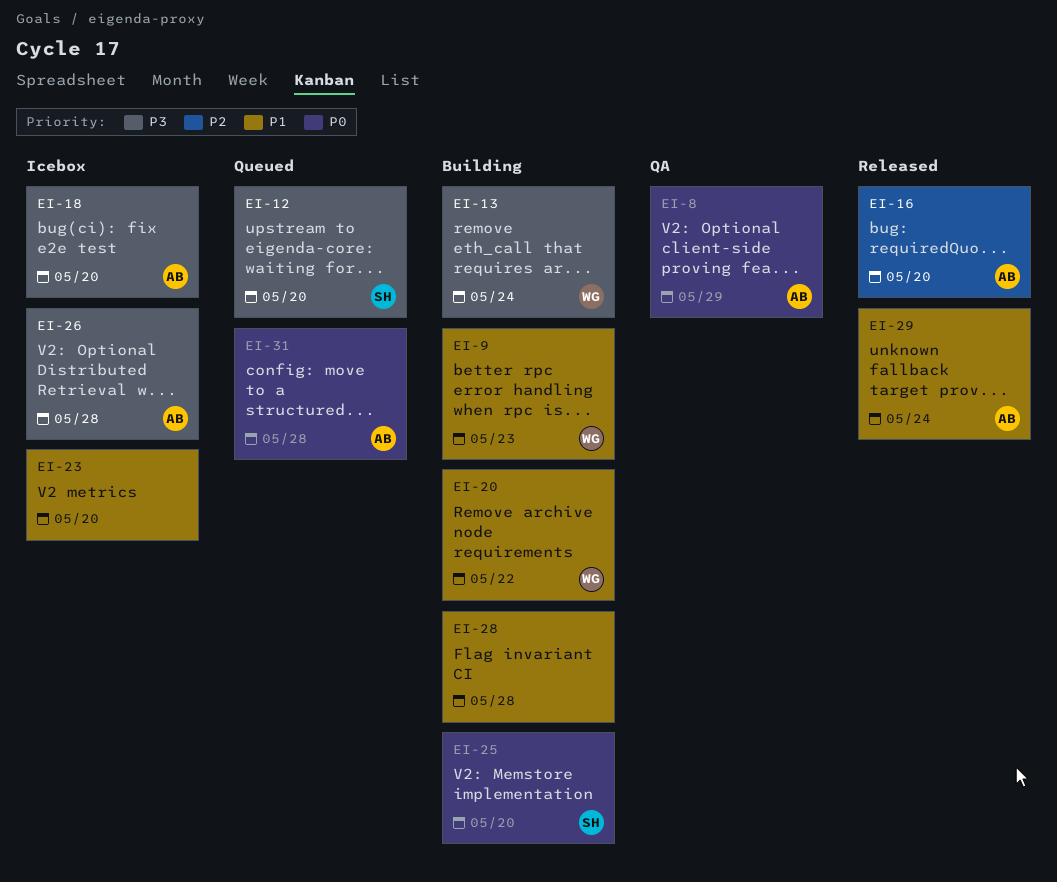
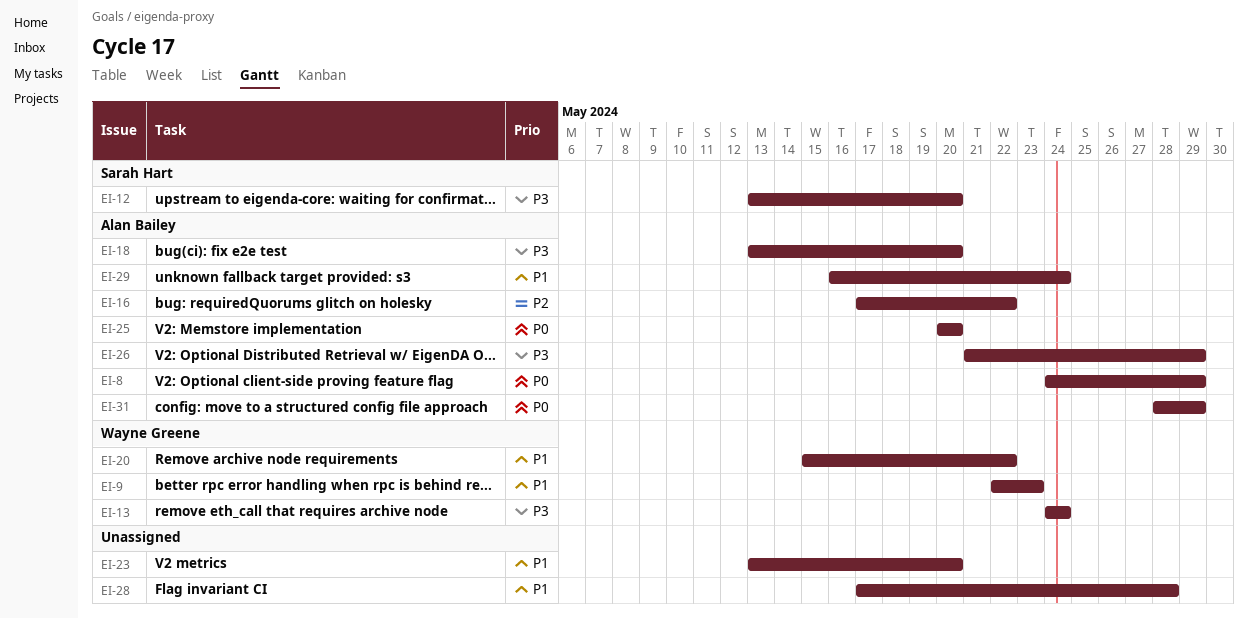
EI-16, due: May 20 -> May 22
EI-25, owner: Sarah Hart -> Alan Bailey
EI-26, due: May 28 -> May 29
EI-31, due: May 28 -> May 29

